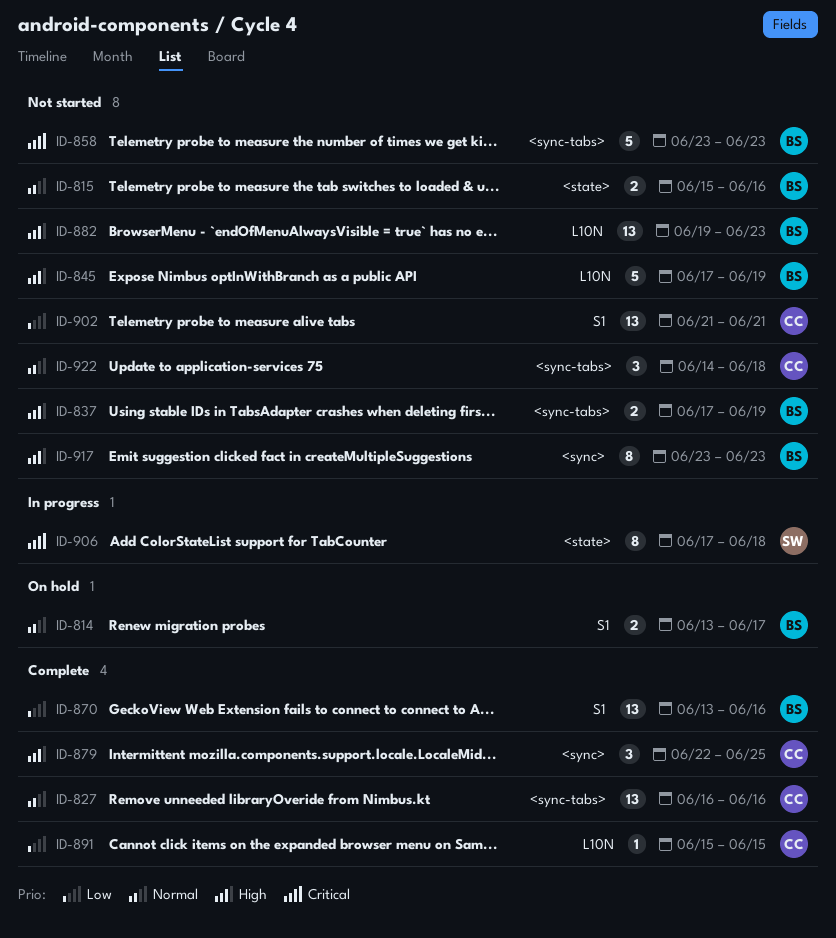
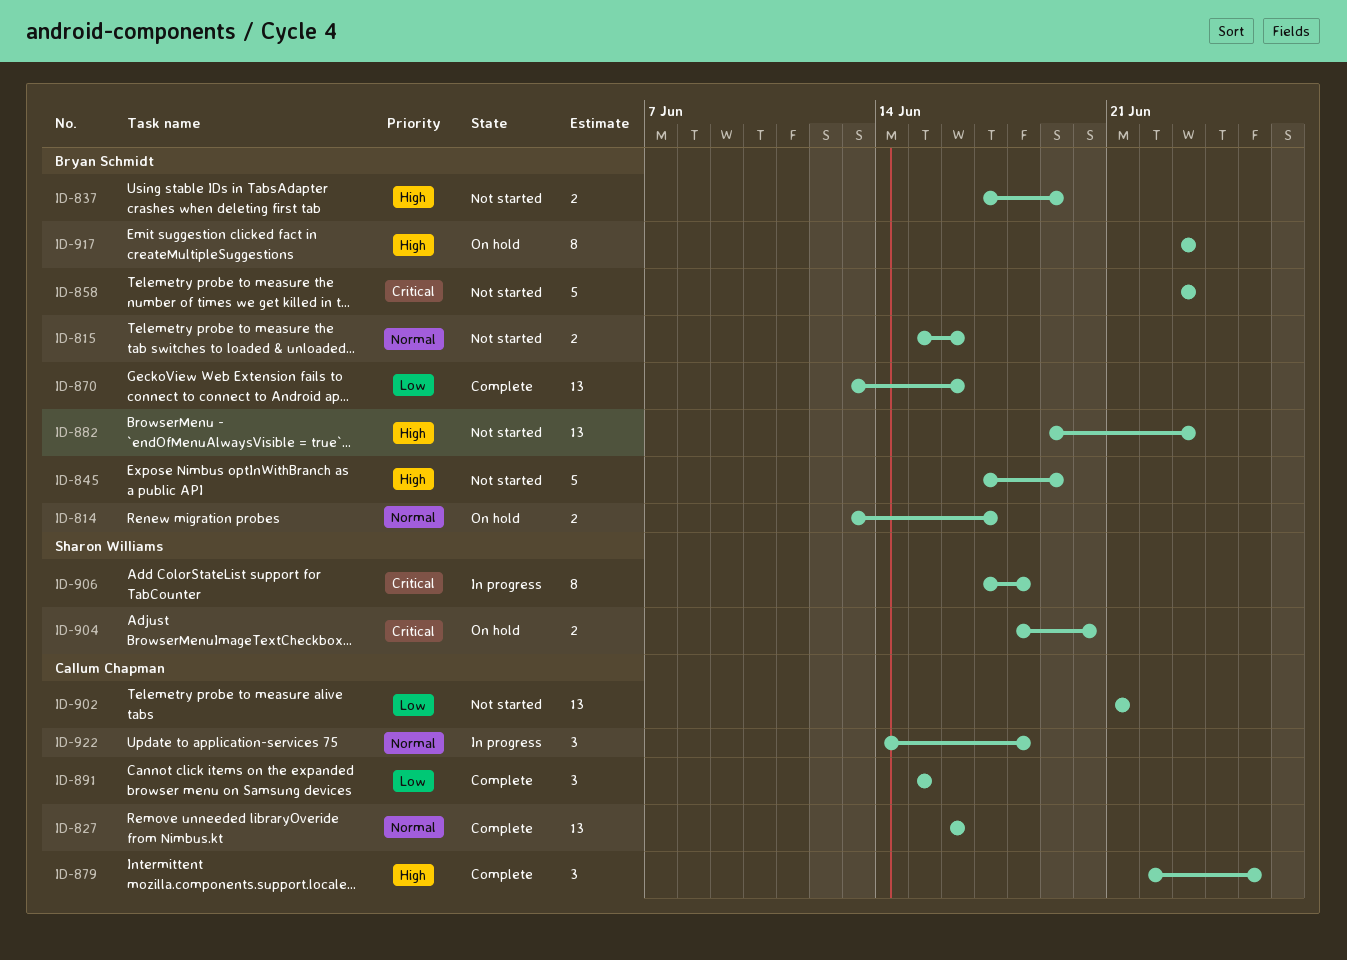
ID-891, estimate: 1 -> 3
ID-904: none -> present
ID-917, status: Not started -> On hold
ID-922, status: Not started -> In progress

